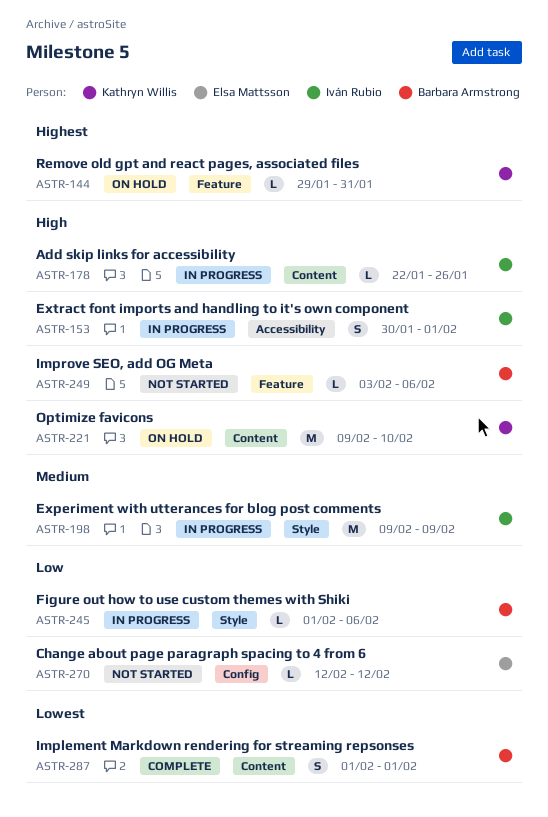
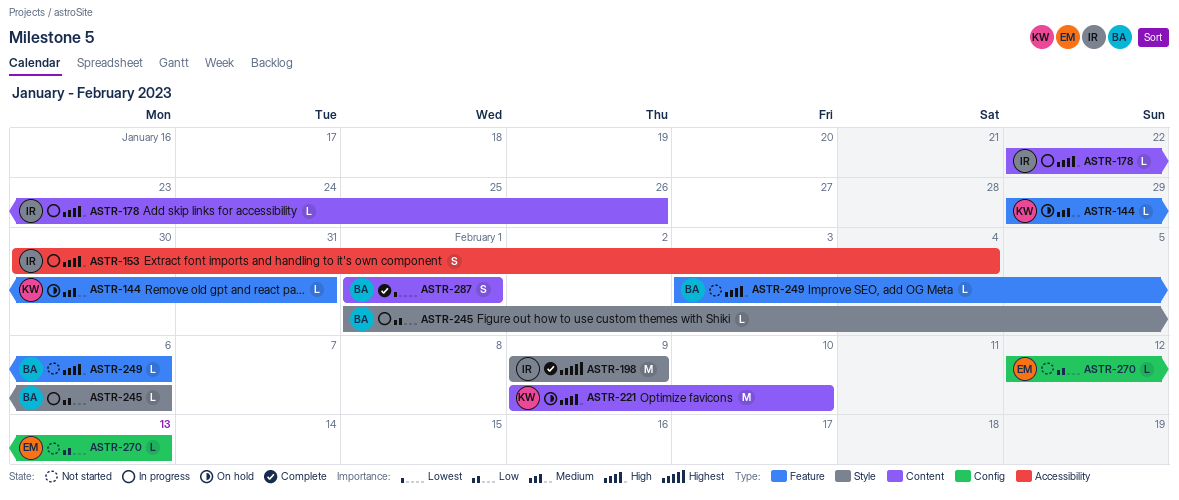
ASTR-144, priority: Highest -> Medium
ASTR-153, due: Feb 1 -> Feb 4
ASTR-198, status: In progress -> Complete
ASTR-198, priority: Medium -> Highest
ASTR-270, due: Feb 12 -> Feb 13

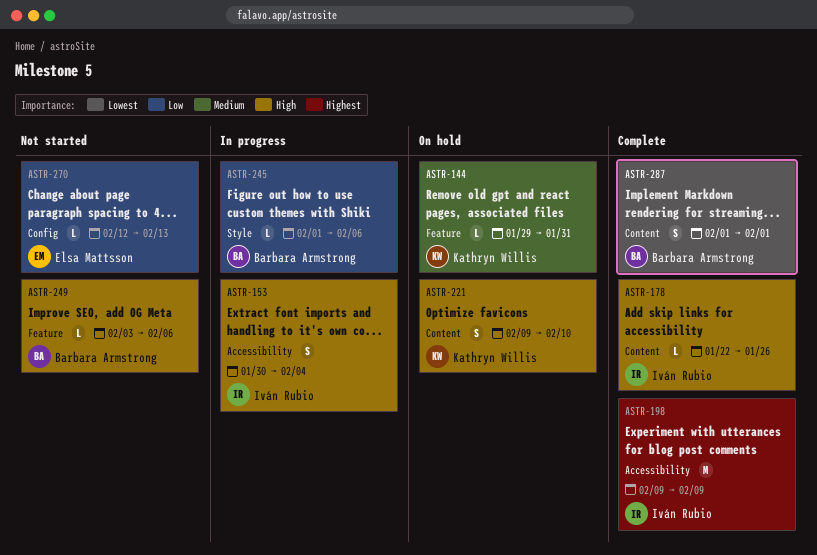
ASTR-178, status: In progress -> Complete
ASTR-198, label: Style -> Accessibility
ASTR-221, estimate: M -> S

